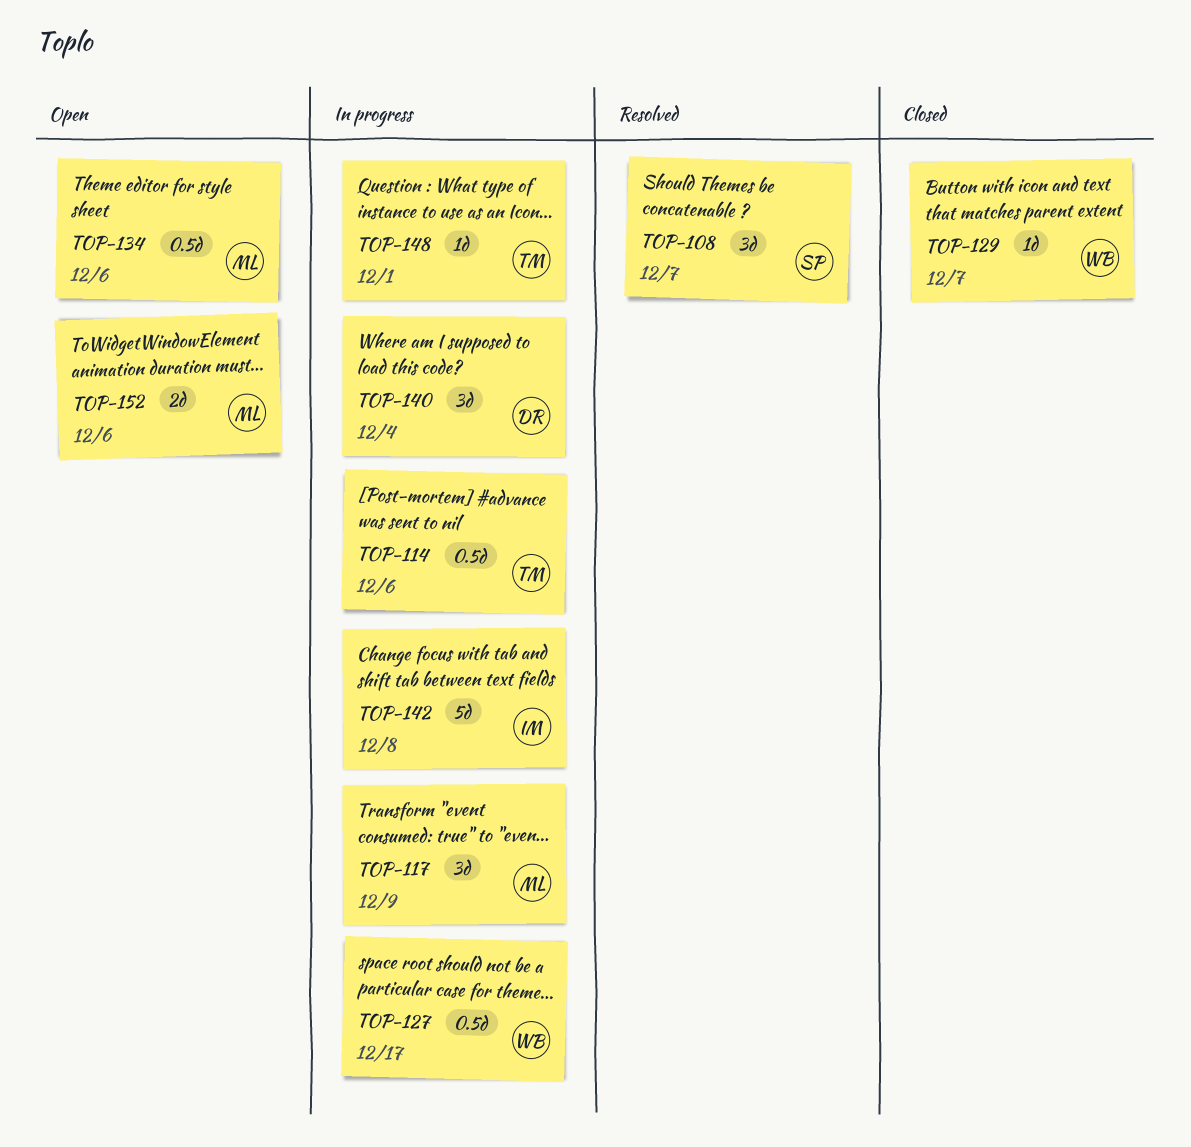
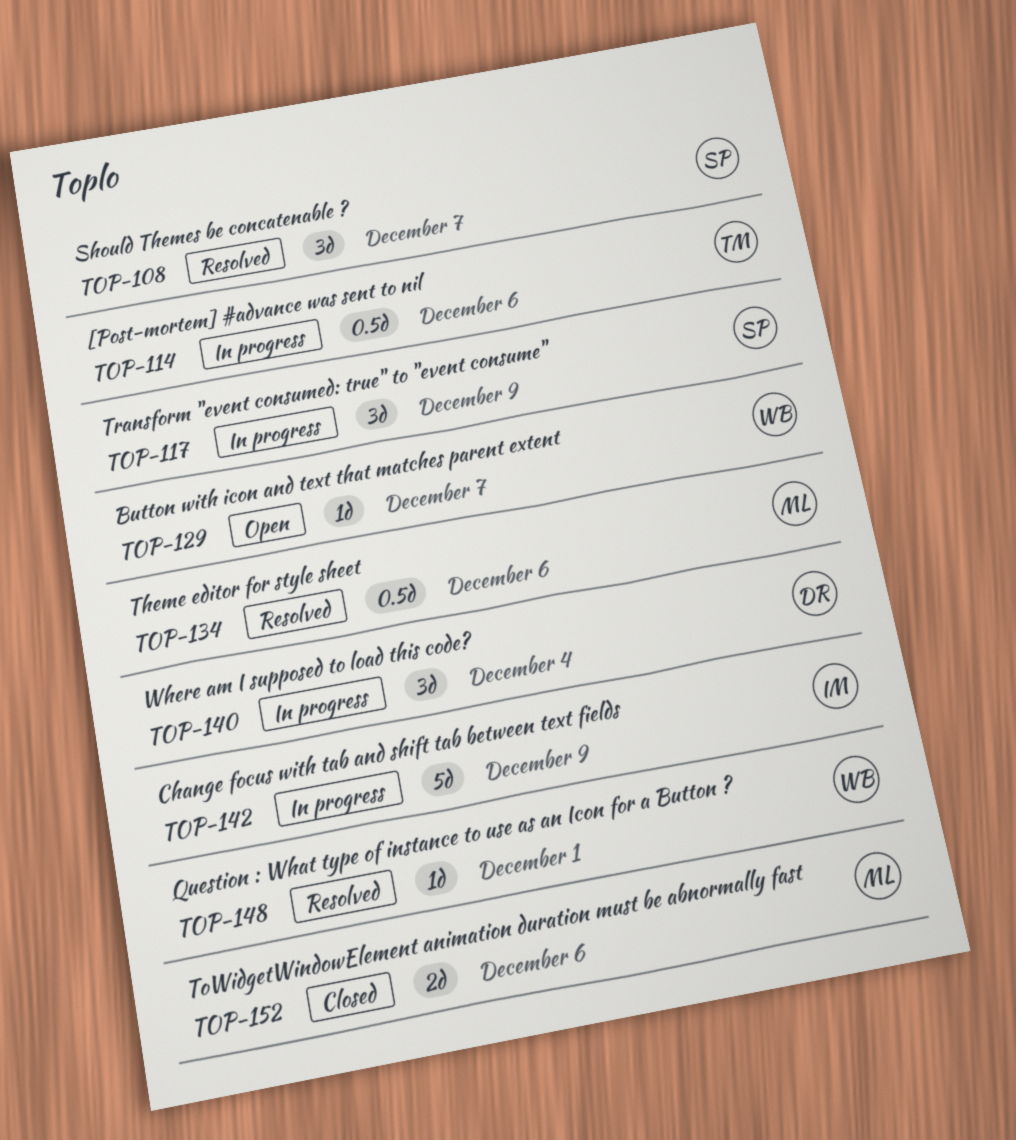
TOP-117, owner: ML -> SP
TOP-127: present -> none
TOP-129, status: Closed -> Open
TOP-134, status: Open -> Resolved
TOP-142, due: Dec 8 -> Dec 9
TOP-148, status: In progress -> Resolved
TOP-148, owner: TM -> WB
TOP-152, status: Open -> Closed

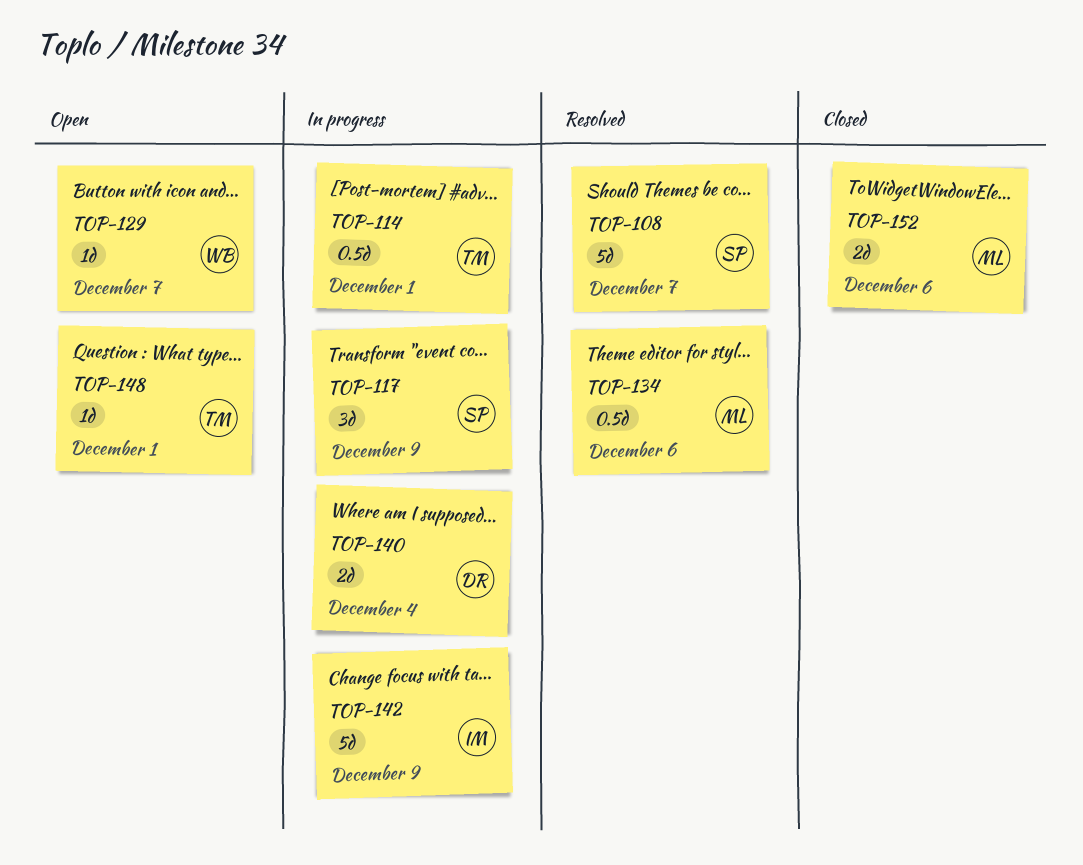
TOP-108, estimate: 3d -> 5d
TOP-114, due: Dec 6 -> Dec 1
TOP-140, estimate: 3d -> 2d
TOP-148, status: Resolved -> Open
TOP-148, owner: WB -> TM

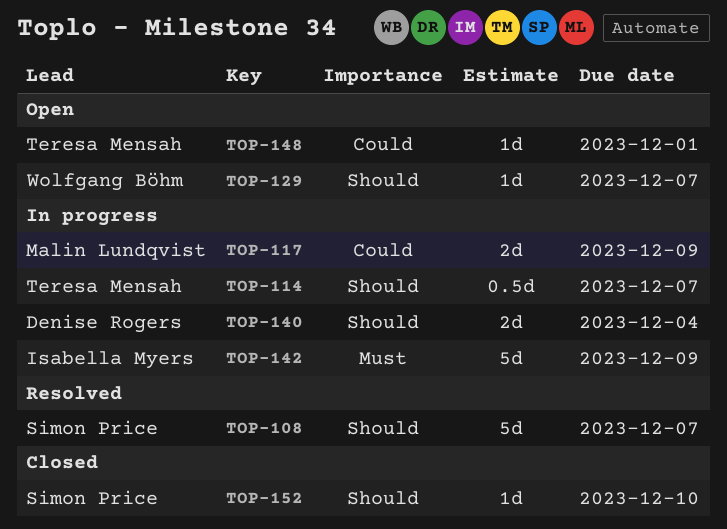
TOP-114, due: Dec 1 -> Dec 7
TOP-117, owner: Simon Price -> Malin Lundqvist
TOP-117, estimate: 3d -> 2d
TOP-134: present -> none
TOP-152, owner: Malin Lundqvist -> Simon Price
TOP-152, estimate: 2d -> 1d
TOP-152, due: Dec 6 -> Dec 10

